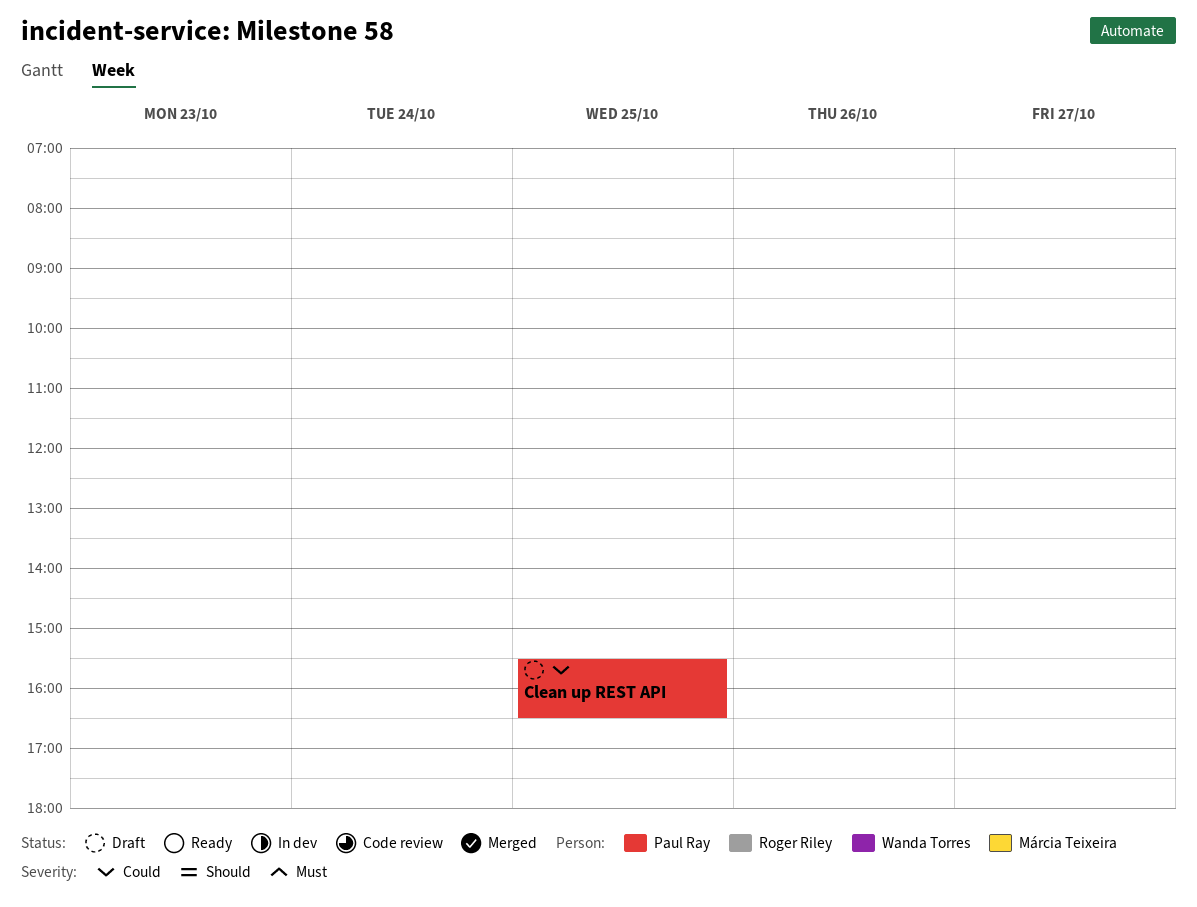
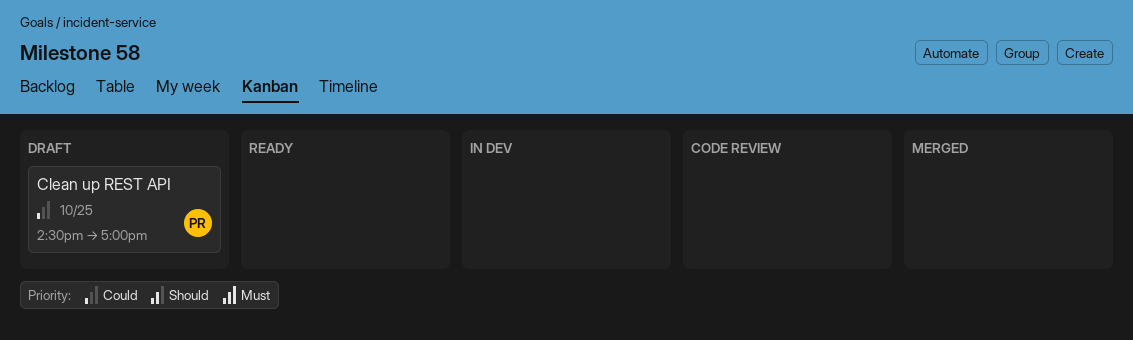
Clean up REST API, begins: 15:30 -> 14:30
Clean up REST API, ends: 16:30 -> 17:00

